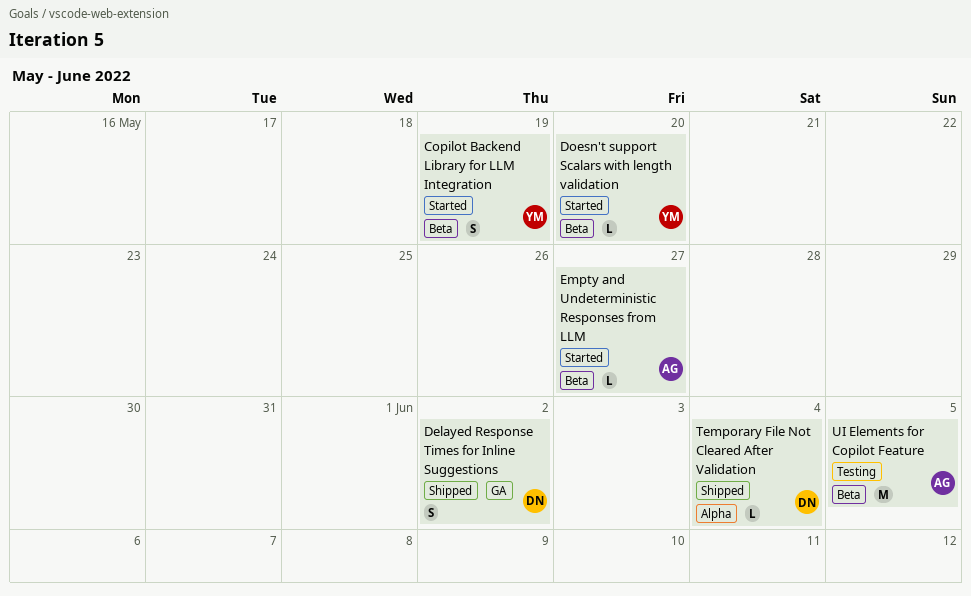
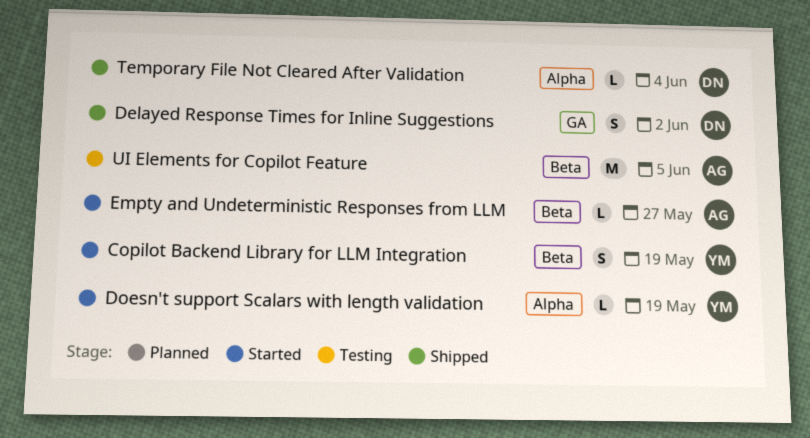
Doesn't support Scalars with length validation, label: Beta -> Alpha
Doesn't support Scalars with length validation, due: May 20 -> May 19

